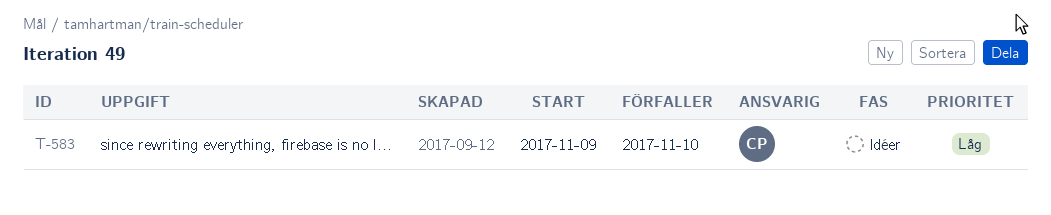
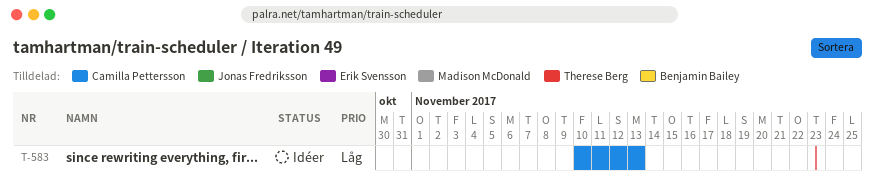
T-583, start: Nov 9 -> Nov 10
T-583, due: Nov 10 -> Nov 13

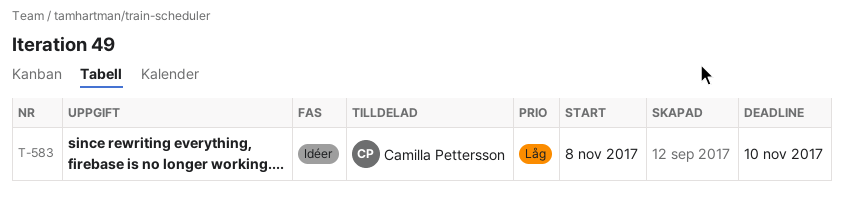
T-583, start: Nov 10 -> Nov 8
T-583, due: Nov 13 -> Nov 10

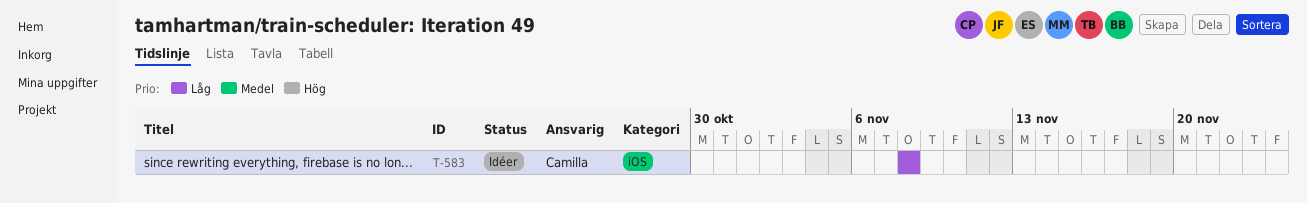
T-583, due: Nov 10 -> Nov 8

